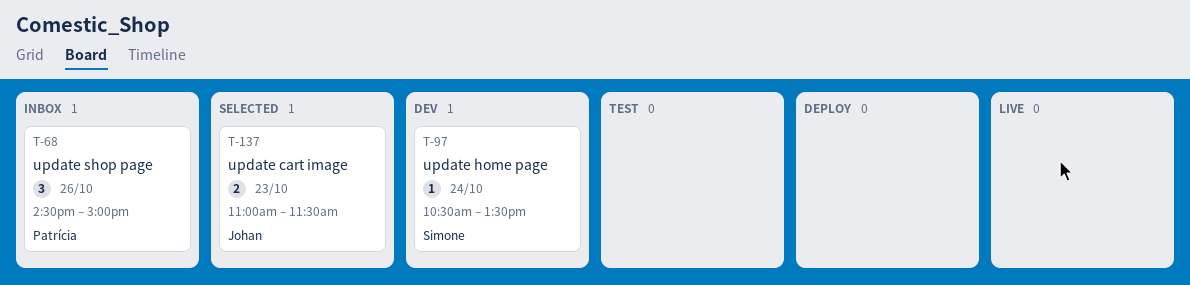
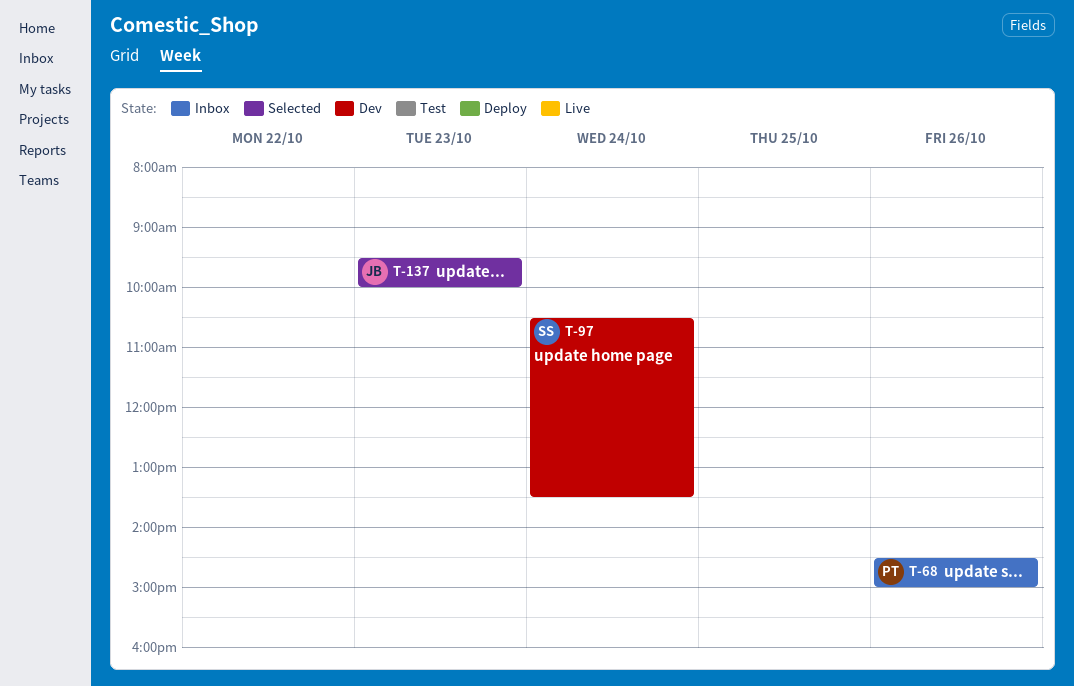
T-137, begins: 11:00 -> 09:30
T-137, ends: 11:30 -> 10:00

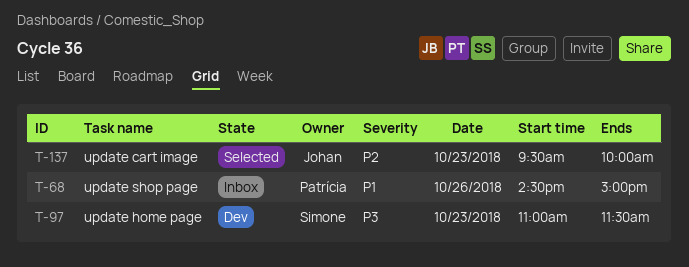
T-97, day: Oct 24 -> Oct 23
T-97, begins: 10:30 -> 11:00
T-97, ends: 13:30 -> 11:30

